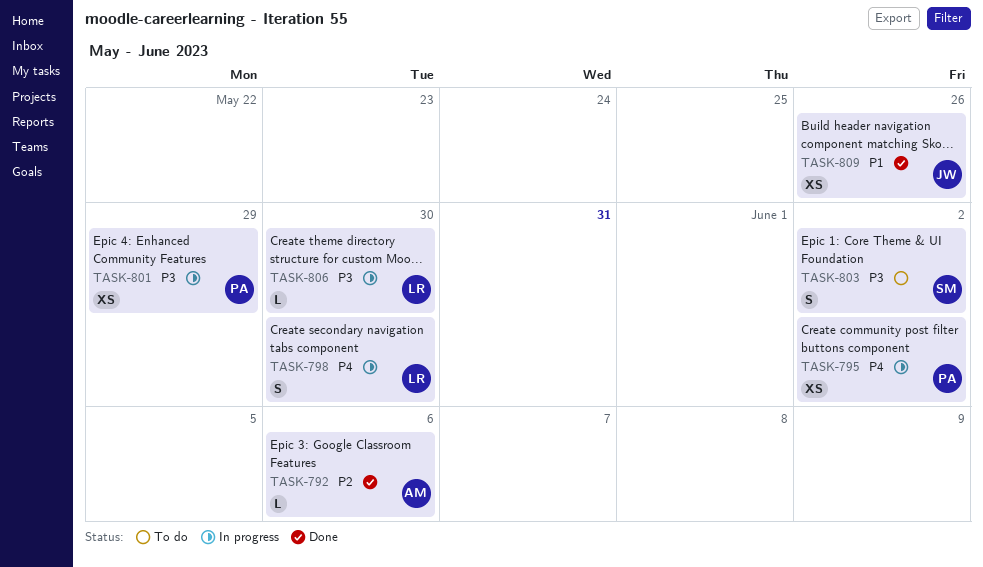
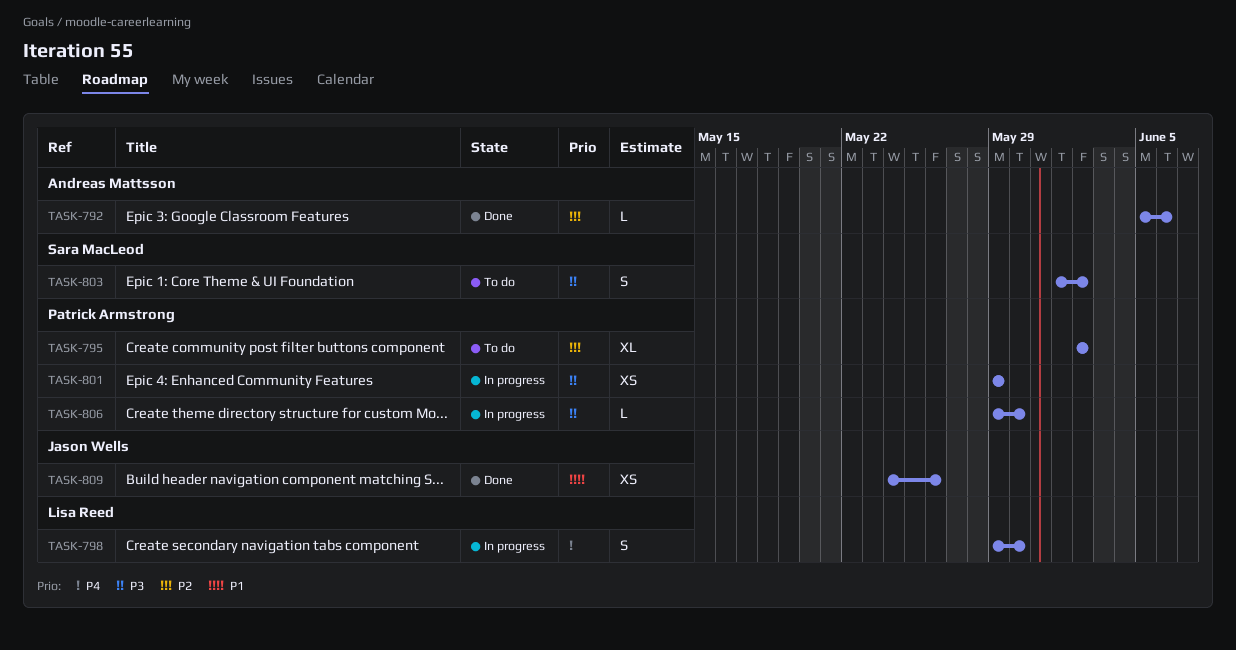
TASK-795, status: In progress -> To do
TASK-795, priority: P4 -> P2
TASK-795, estimate: XS -> XL
TASK-806, owner: Lisa Reed -> Patrick Armstrong

